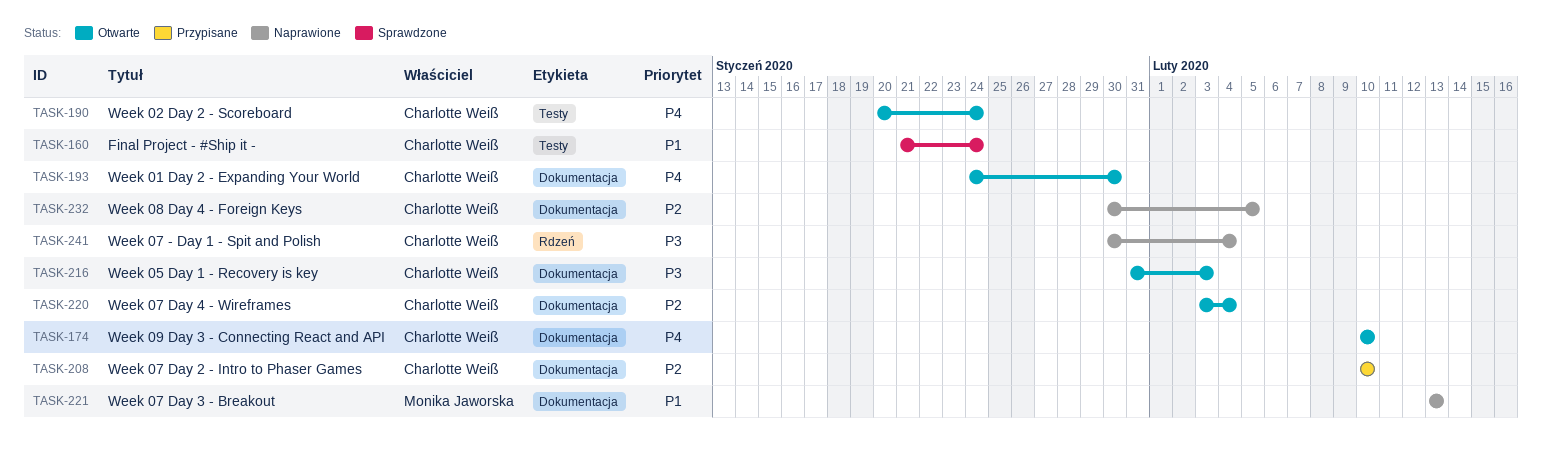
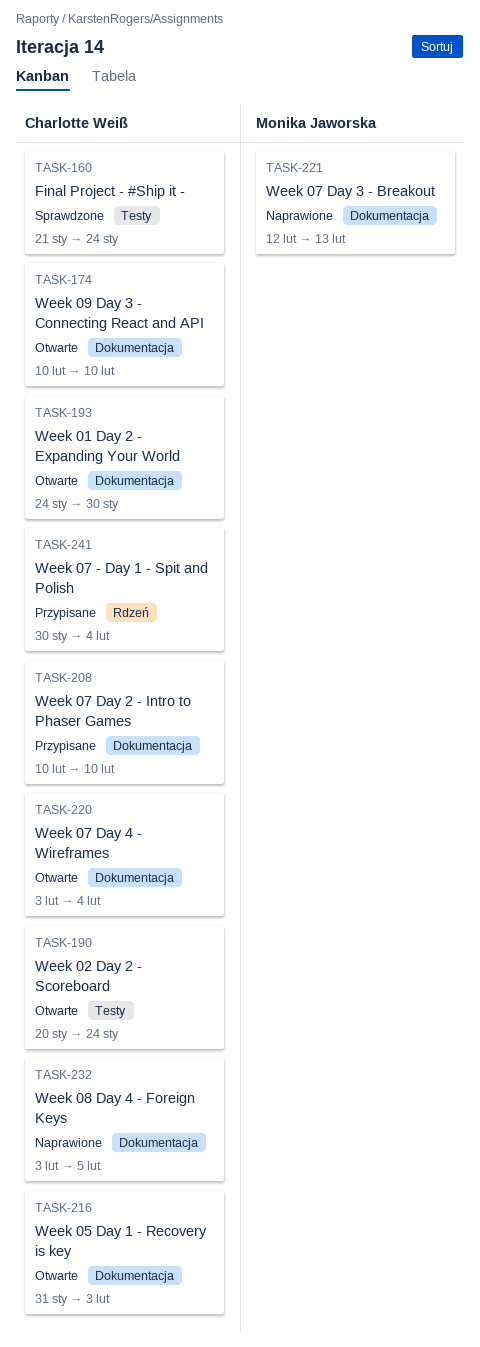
TASK-221, start: Feb 13 -> Feb 12
TASK-232, start: Jan 30 -> Feb 3
TASK-241, status: Naprawione -> Przypisane

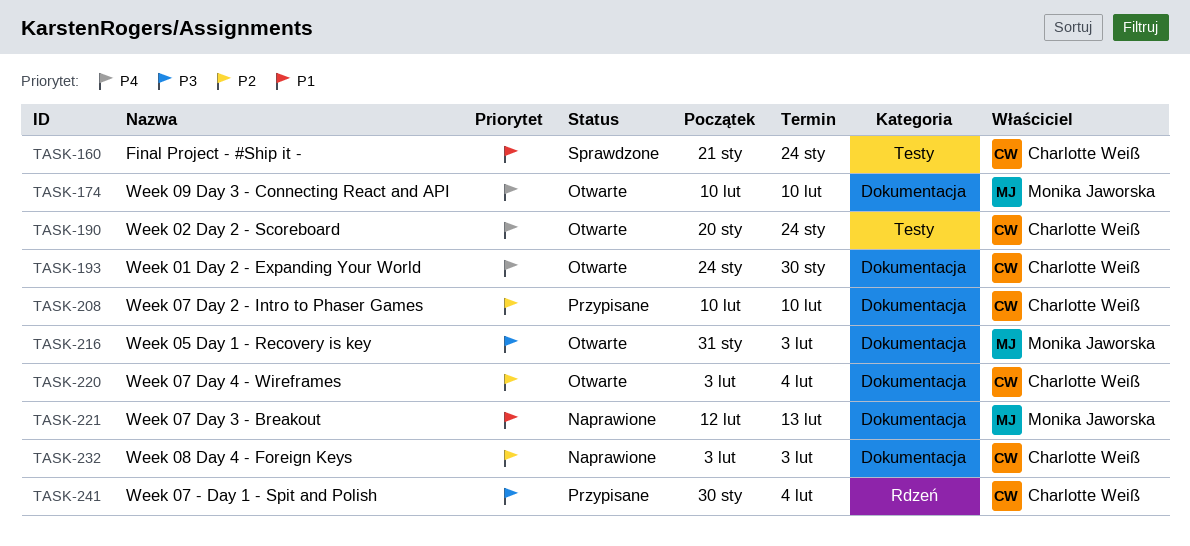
TASK-174, owner: Charlotte Weiß -> Monika Jaworska
TASK-216, owner: Charlotte Weiß -> Monika Jaworska
TASK-232, due: Feb 5 -> Feb 3

